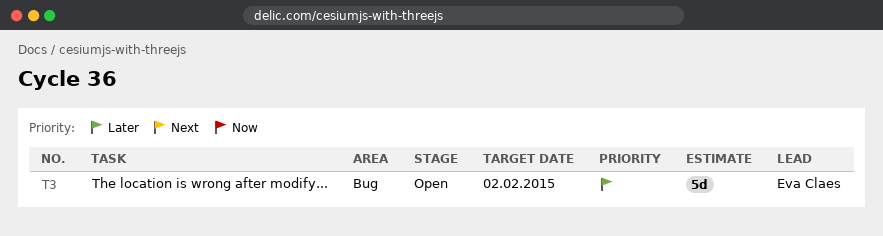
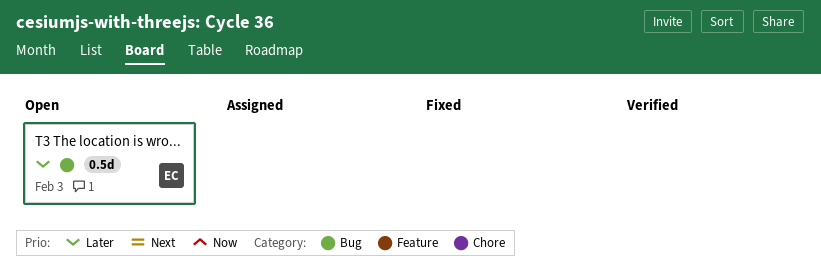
T3, estimate: 5d -> 0.5d
T3, due: Feb 2 -> Feb 3

